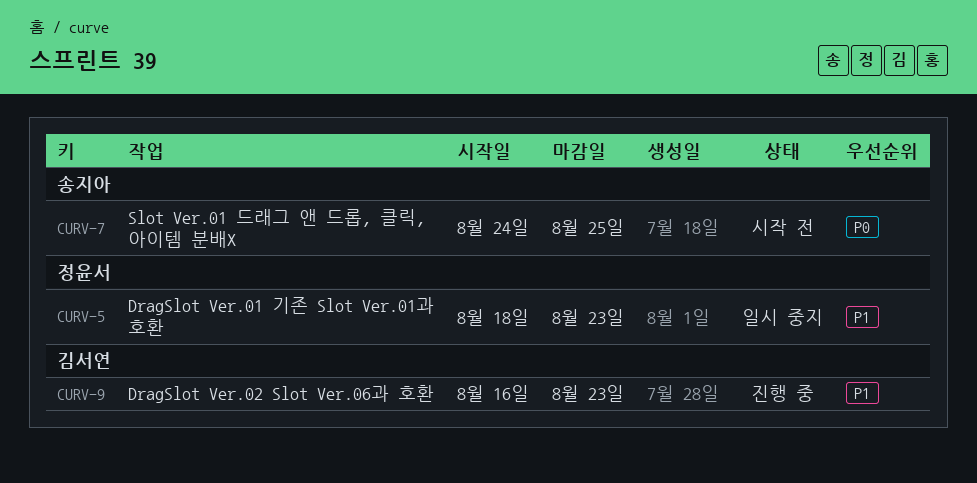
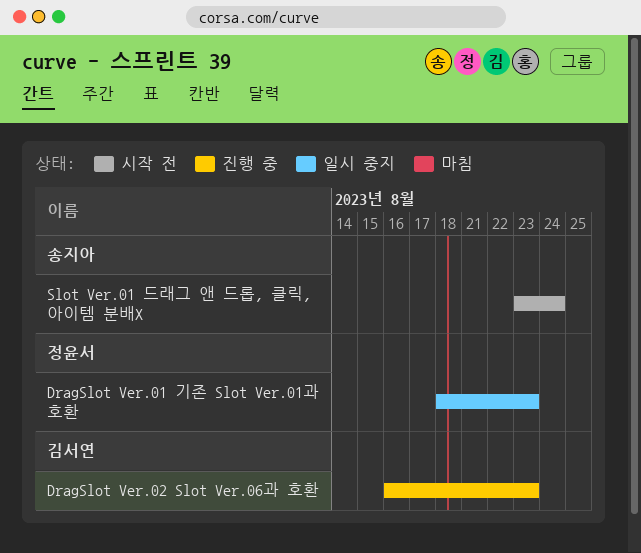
Slot Ver.01 드래그 앤 드롭, 클릭, 아이템 분배X, start: Aug 24 -> Aug 23
Slot Ver.01 드래그 앤 드롭, 클릭, 아이템 분배X, due: Aug 25 -> Aug 24

